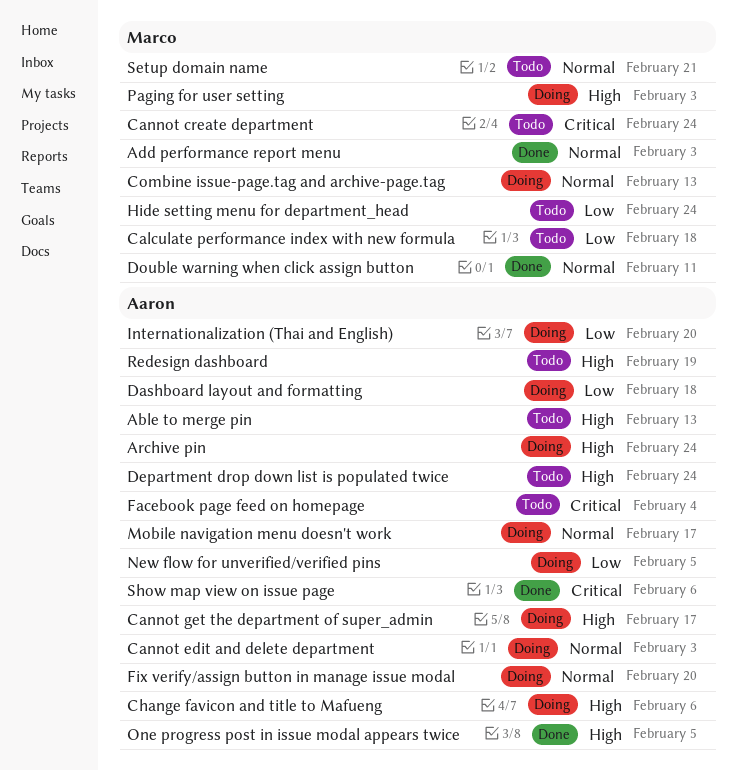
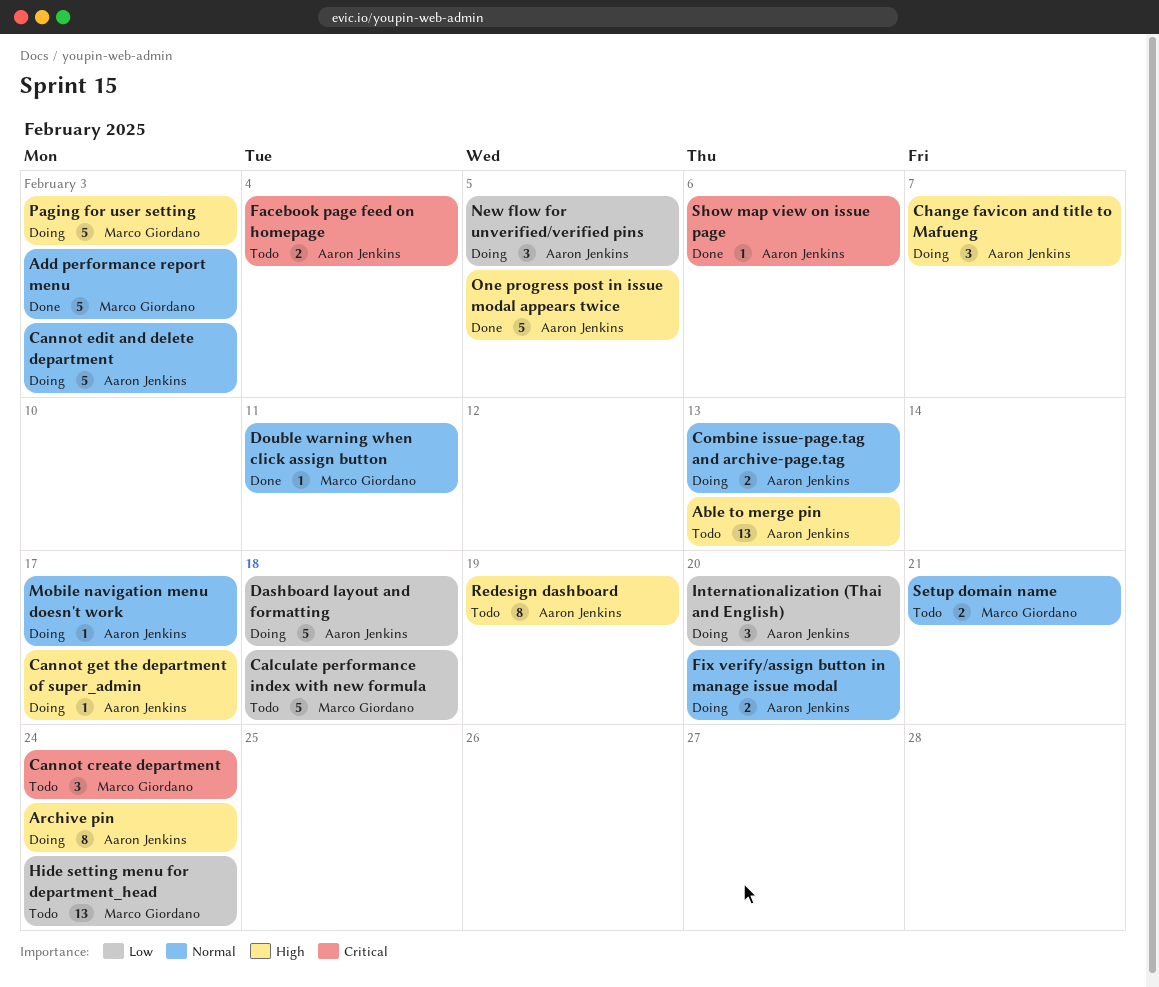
Change favicon and title to Mafueng, due: Feb 6 -> Feb 7
Combine issue-page.tag and archive-page.tag, owner: Marco Giordano -> Aaron Jenkins
Department drop down list is populated twice: present -> none

